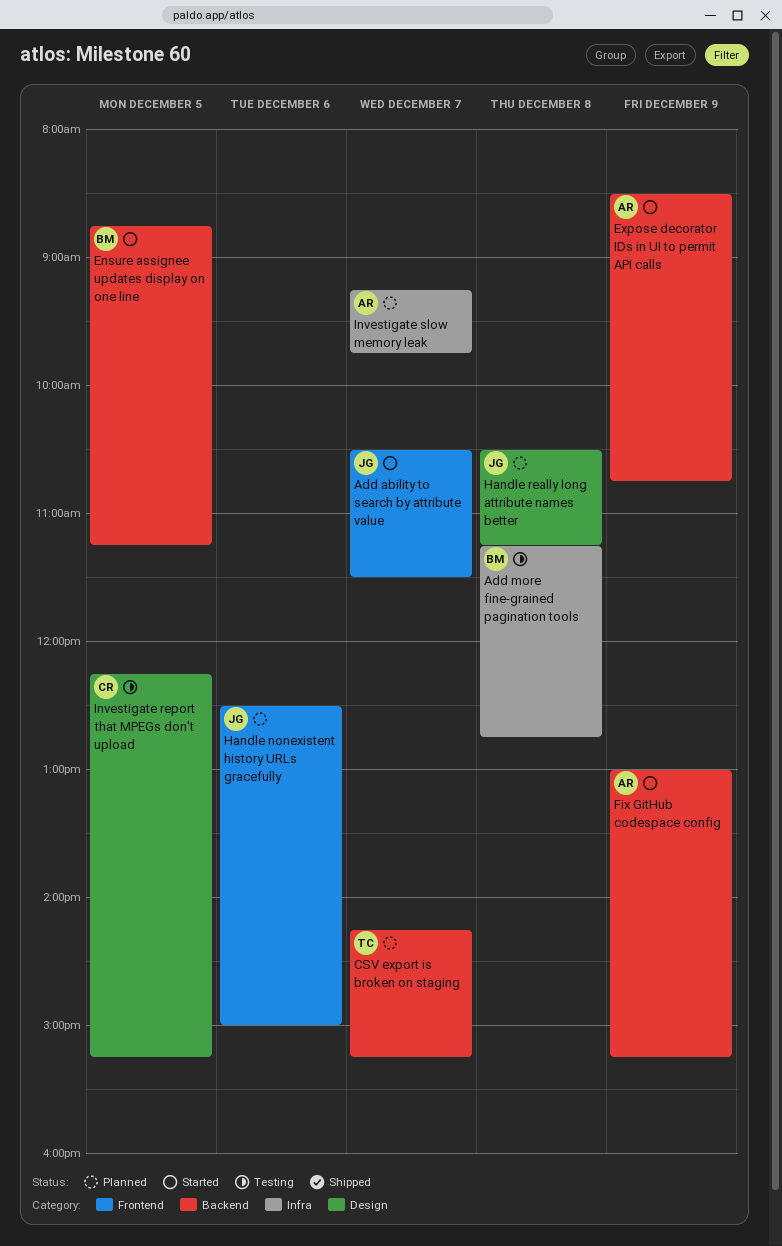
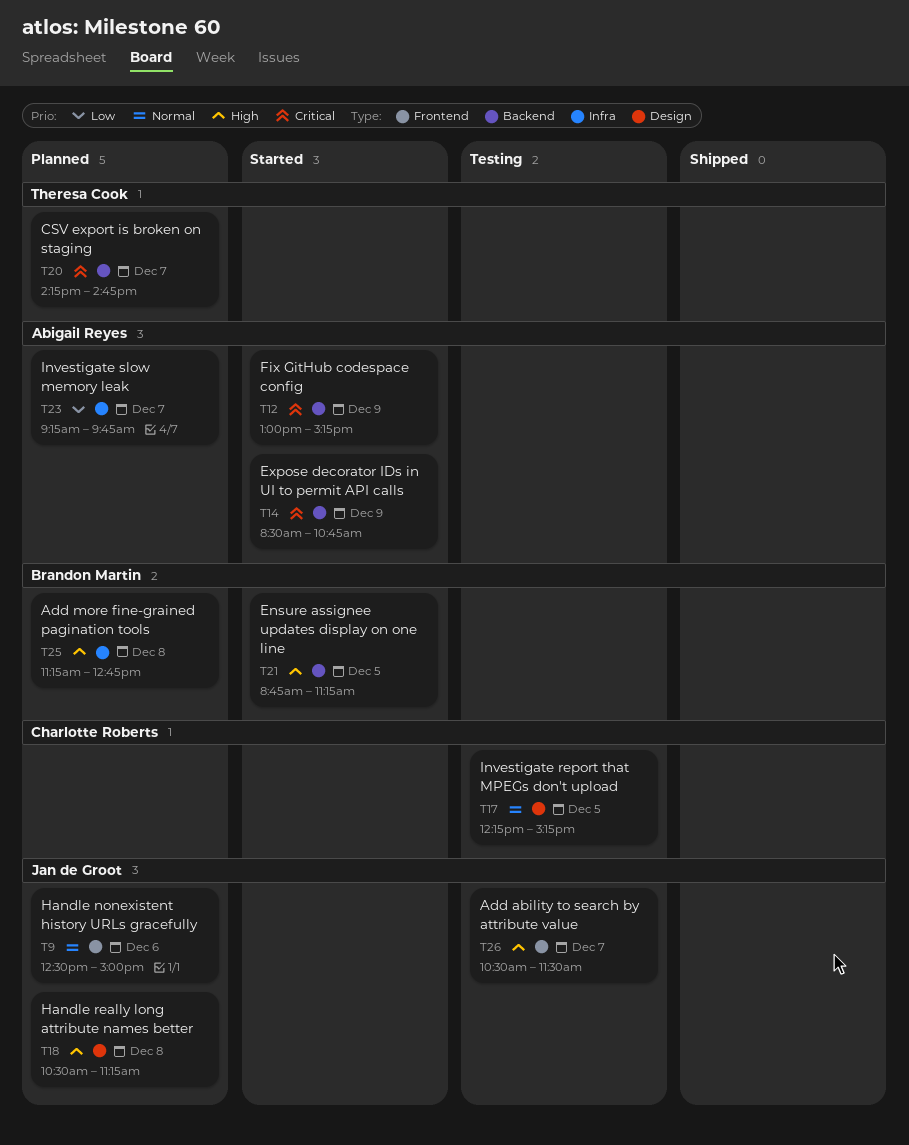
Add ability to search by attribute value, status: Started -> Testing
Add more fine-grained pagination tools, status: Testing -> Planned
CSV export is broken on staging, ends: 15:15 -> 14:45

